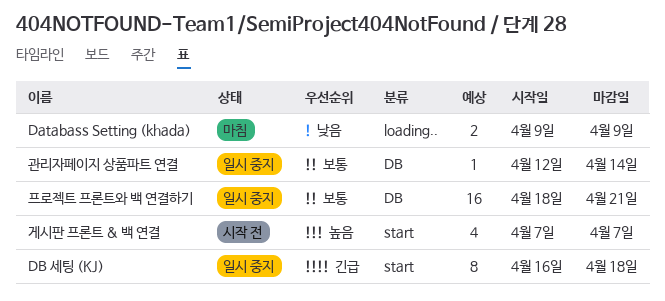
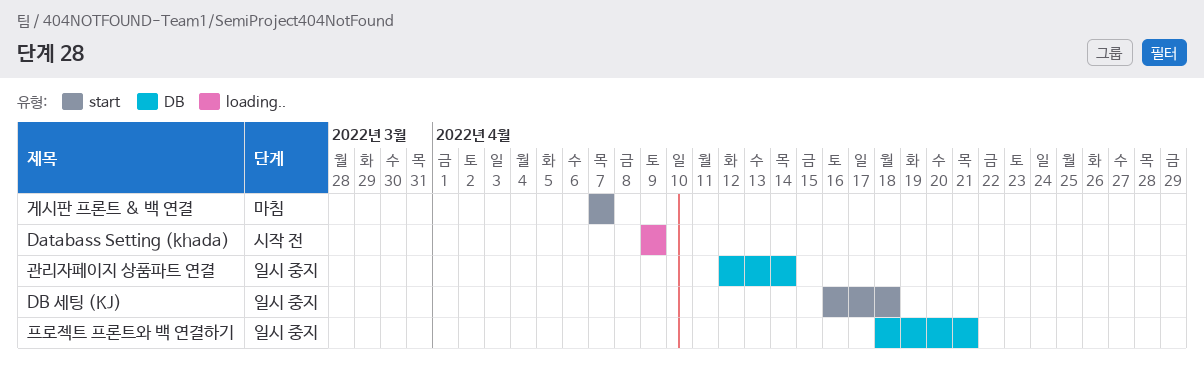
Databass Setting (khada), status: 마침 -> 시작 전
게시판 프론트 & 백 연결, status: 시작 전 -> 마침

